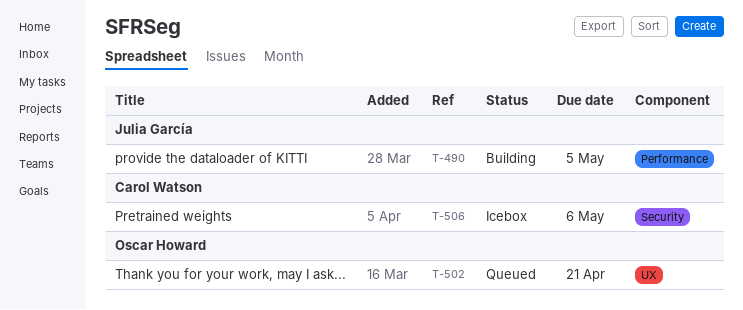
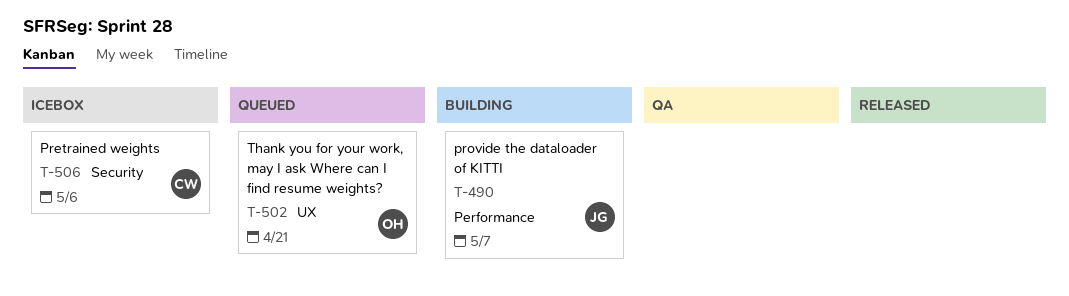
T-490, due: May 5 -> May 7

